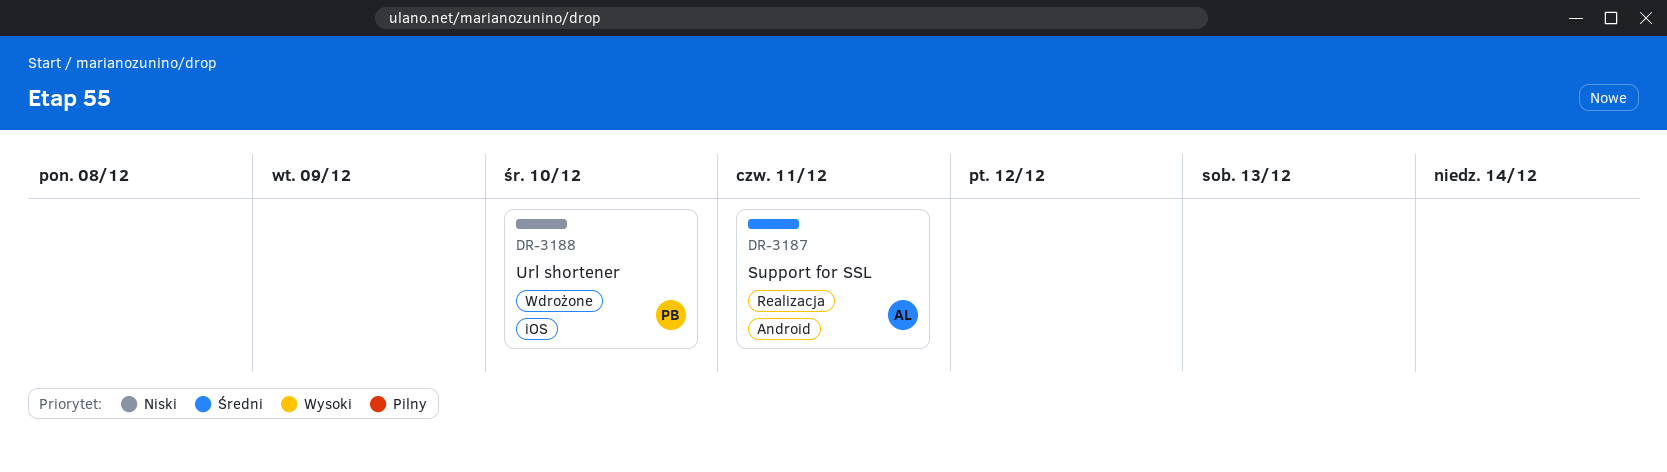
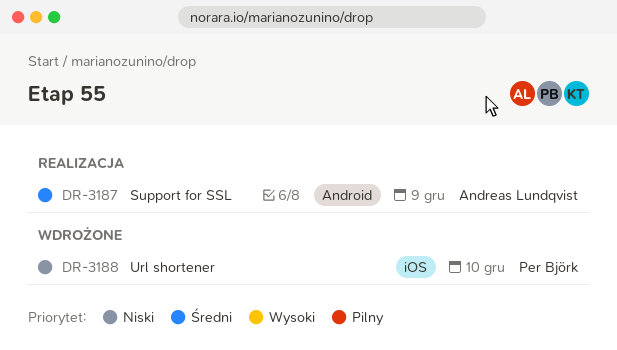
DR-3187, due: Dec 11 -> Dec 9

